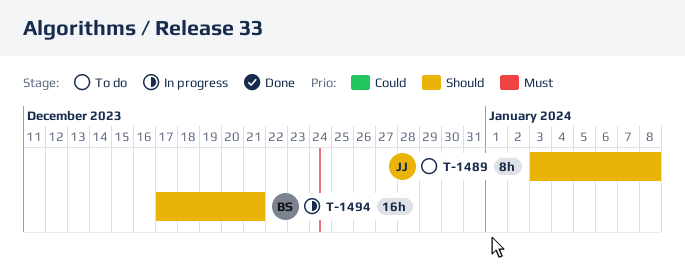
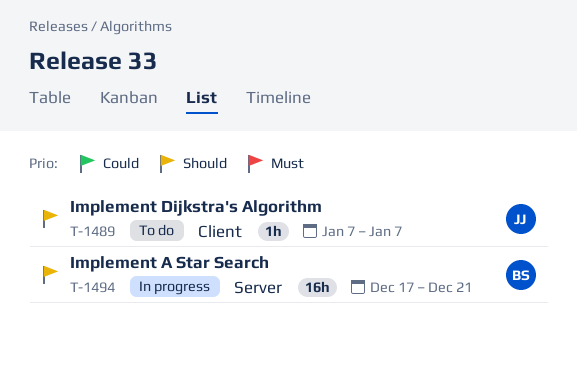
T-1489, estimate: 8h -> 1h
T-1489, start: Jan 3 -> Jan 7
T-1489, due: Jan 8 -> Jan 7

